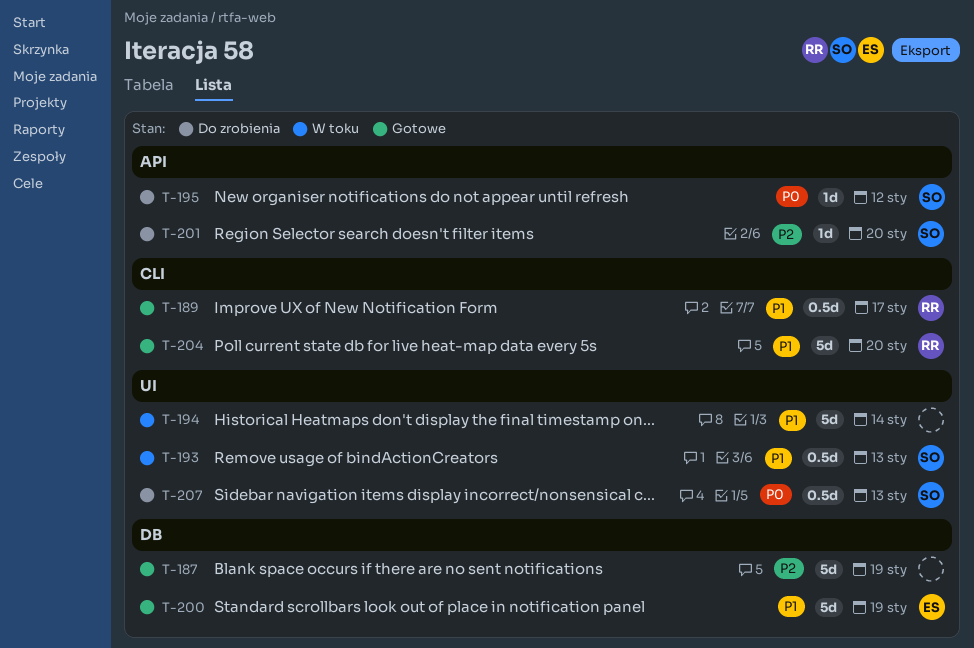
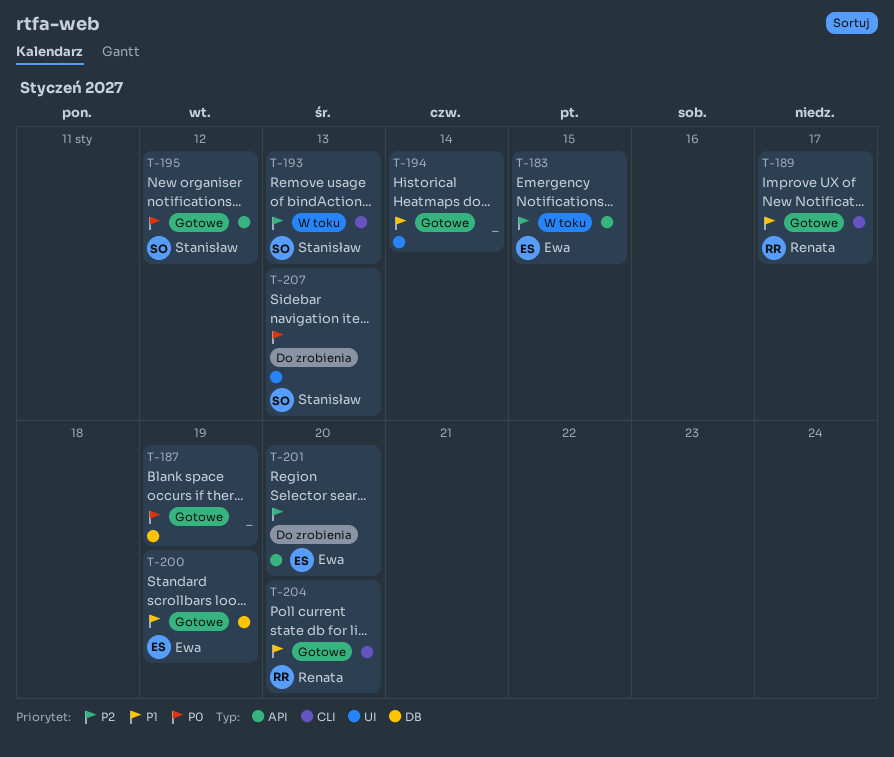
T-183: none -> present
T-187, priority: P2 -> P0
T-193, priority: P1 -> P2
T-193, label: UI -> CLI
T-194, status: W toku -> Gotowe
T-195, status: Do zrobienia -> Gotowe
T-201, owner: Stanisław -> Ewa

